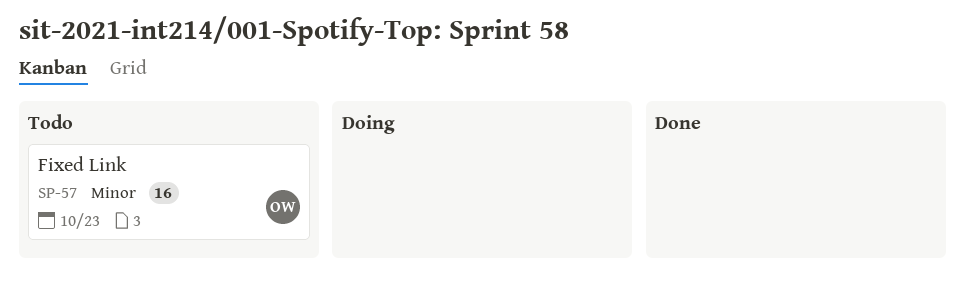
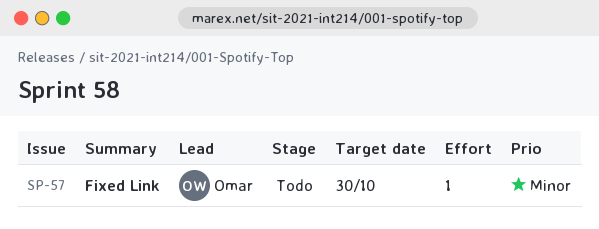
SP-57, estimate: 16 -> 1
SP-57, due: Oct 23 -> Oct 30

